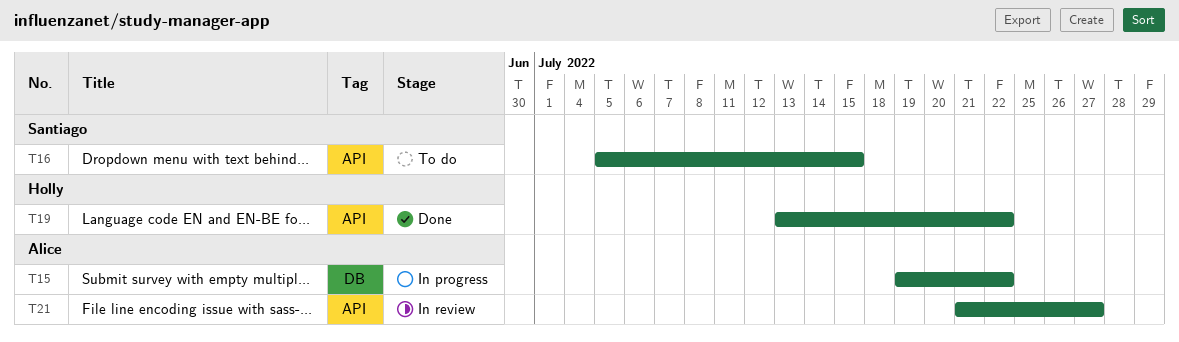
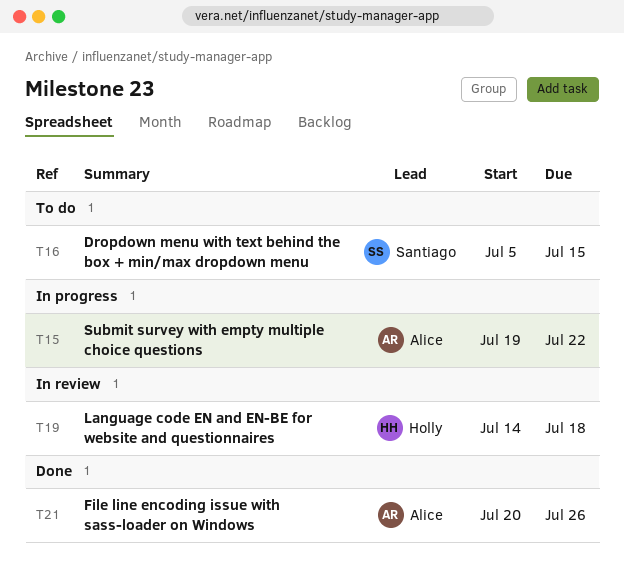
T19, status: Done -> In review
T19, start: Jul 13 -> Jul 14
T19, due: Jul 22 -> Jul 18
T21, status: In review -> Done
T21, start: Jul 21 -> Jul 20
T21, due: Jul 27 -> Jul 26

